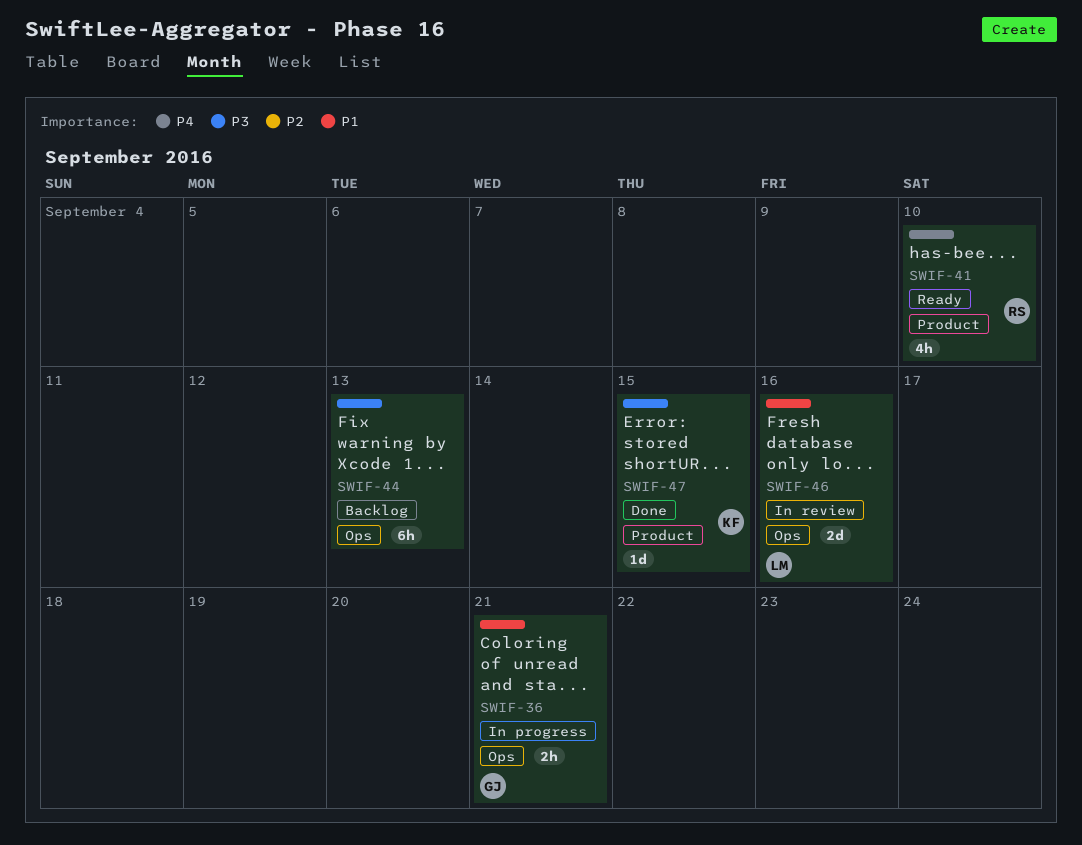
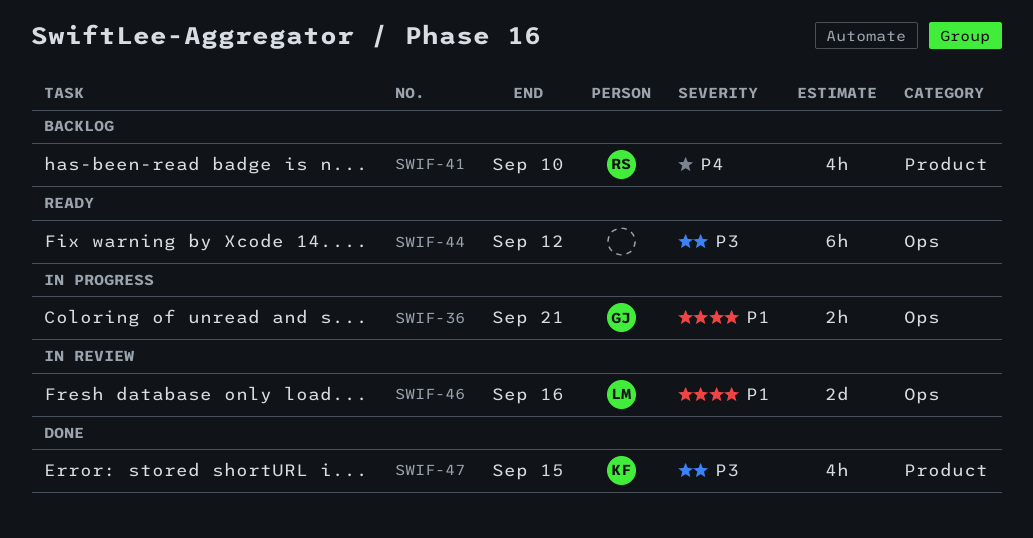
SWIF-41, status: Ready -> Backlog
SWIF-44, status: Backlog -> Ready
SWIF-44, due: Sep 13 -> Sep 12
SWIF-47, estimate: 1d -> 4h

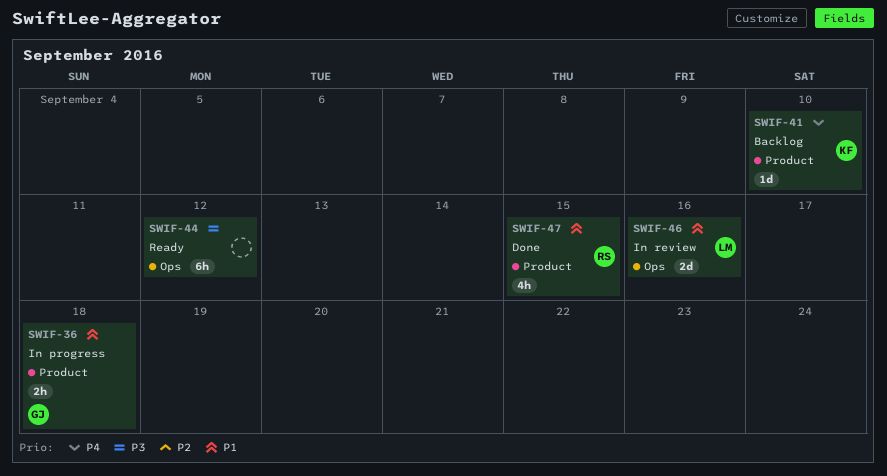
SWIF-36, label: Ops -> Product
SWIF-36, due: Sep 21 -> Sep 18
SWIF-41, owner: RS -> KF
SWIF-41, estimate: 4h -> 1d
SWIF-47, owner: KF -> RS
SWIF-47, priority: P3 -> P1

